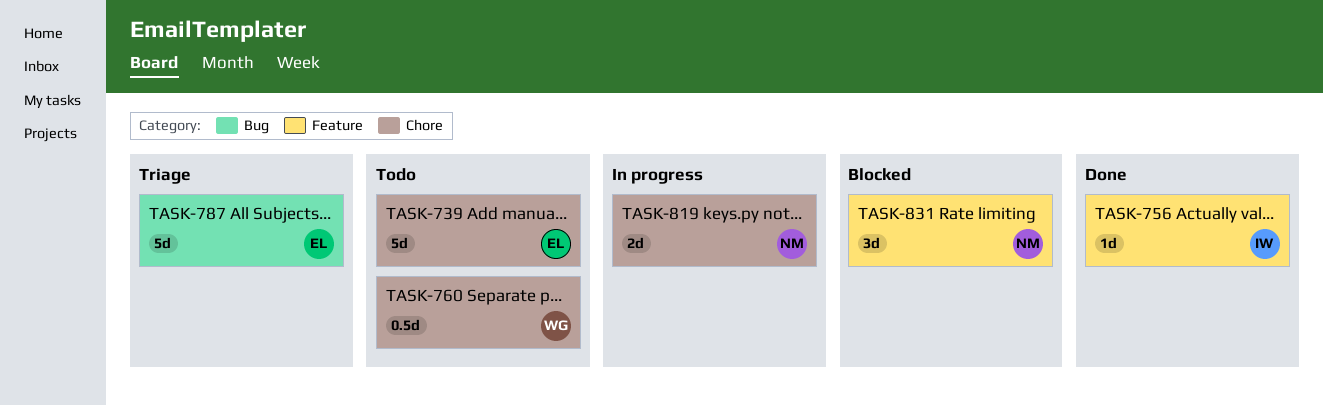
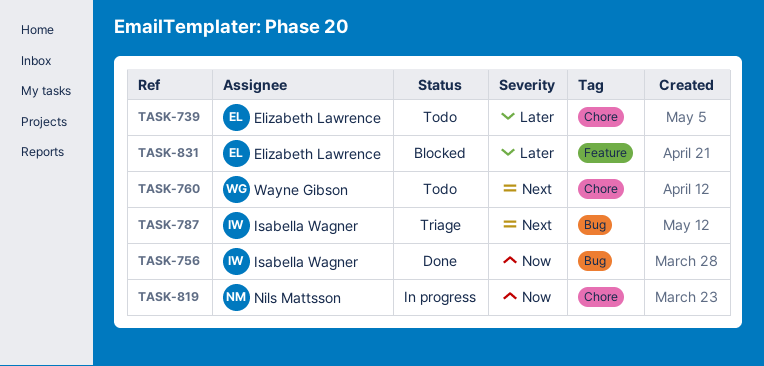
TASK-756, label: Feature -> Bug
TASK-787, owner: Elizabeth Lawrence -> Isabella Wagner
TASK-831, owner: Nils Mattsson -> Elizabeth Lawrence

